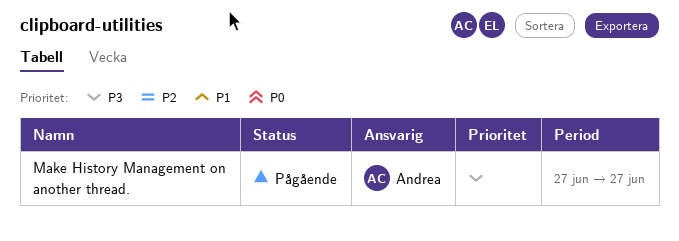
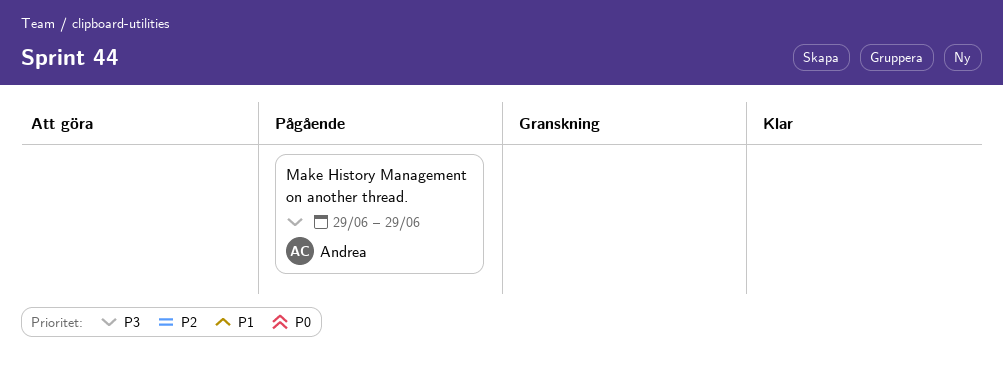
Make History Management on another thread., start: Jun 27 -> Jun 29
Make History Management on another thread., due: Jun 27 -> Jun 29

